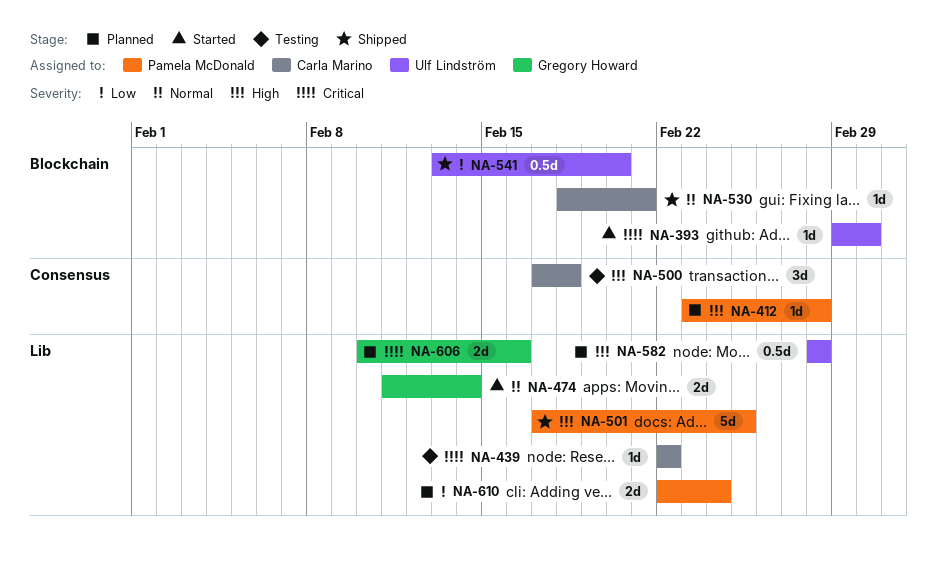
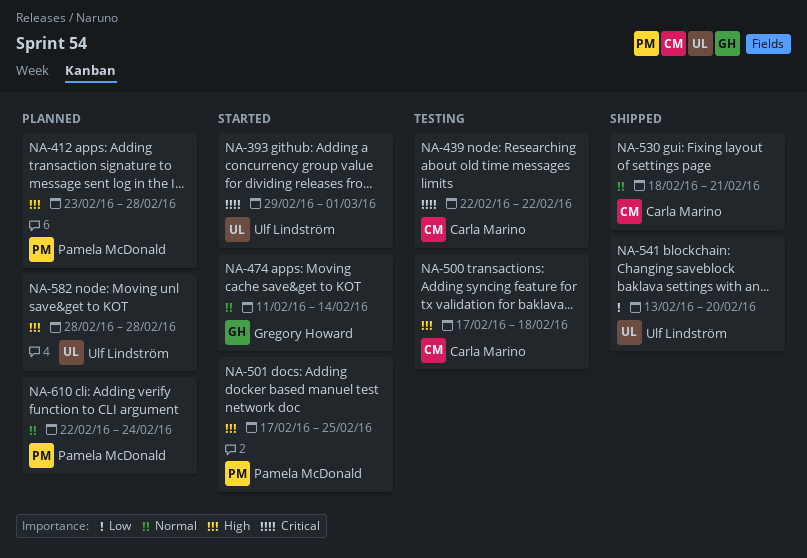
NA-501, status: Shipped -> Started
NA-606: present -> none
NA-610, priority: Low -> Normal

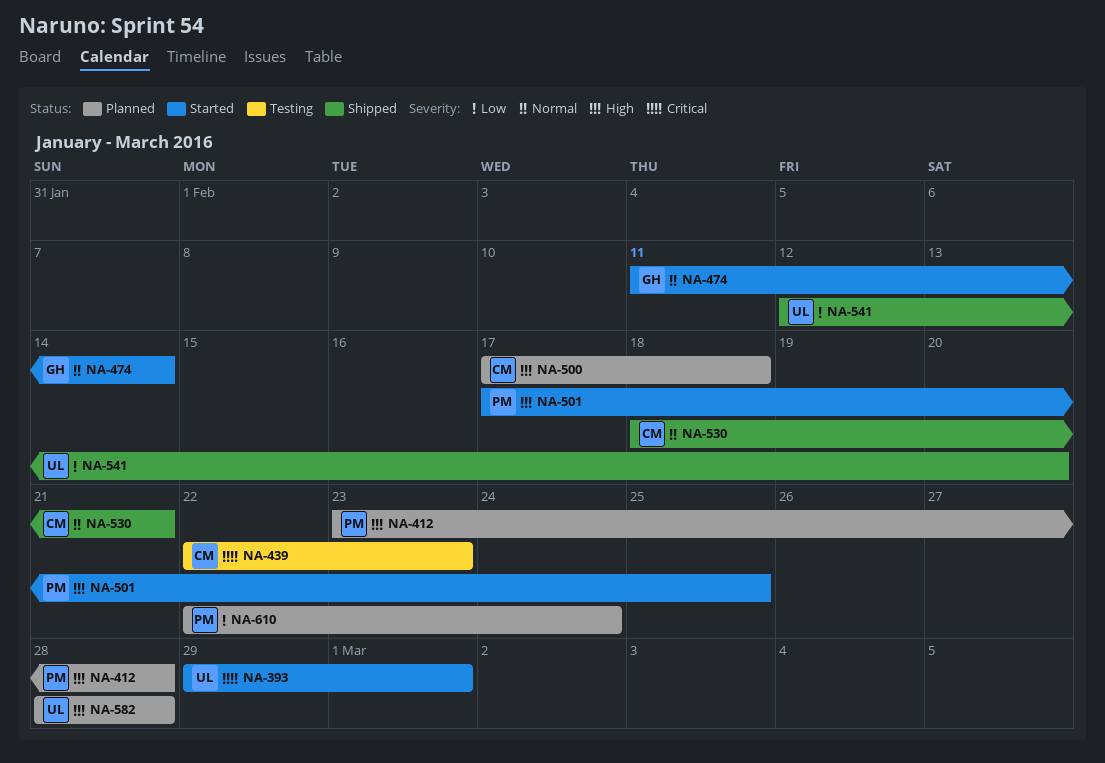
NA-439, due: Feb 22 -> Feb 23
NA-500, status: Testing -> Planned
NA-541, start: Feb 13 -> Feb 12
NA-610, priority: Normal -> Low

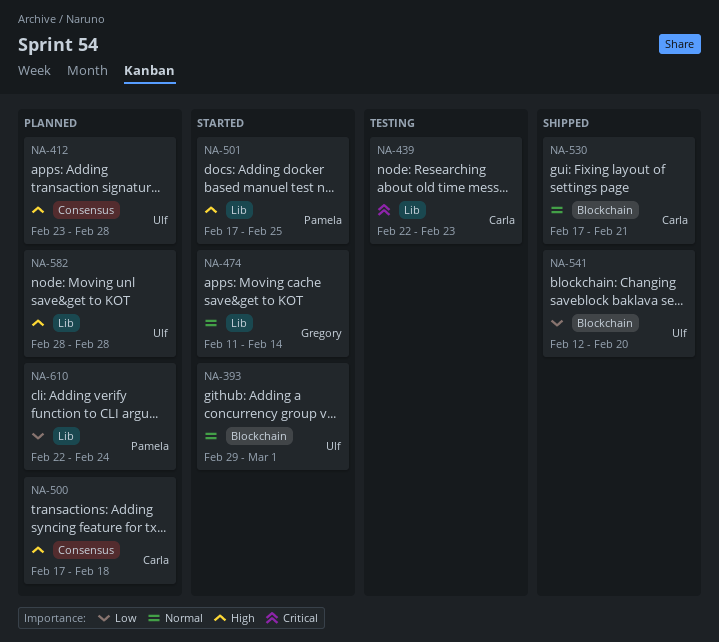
NA-393, priority: Critical -> Normal
NA-412, owner: Pamela -> Ulf
NA-530, start: Feb 18 -> Feb 17

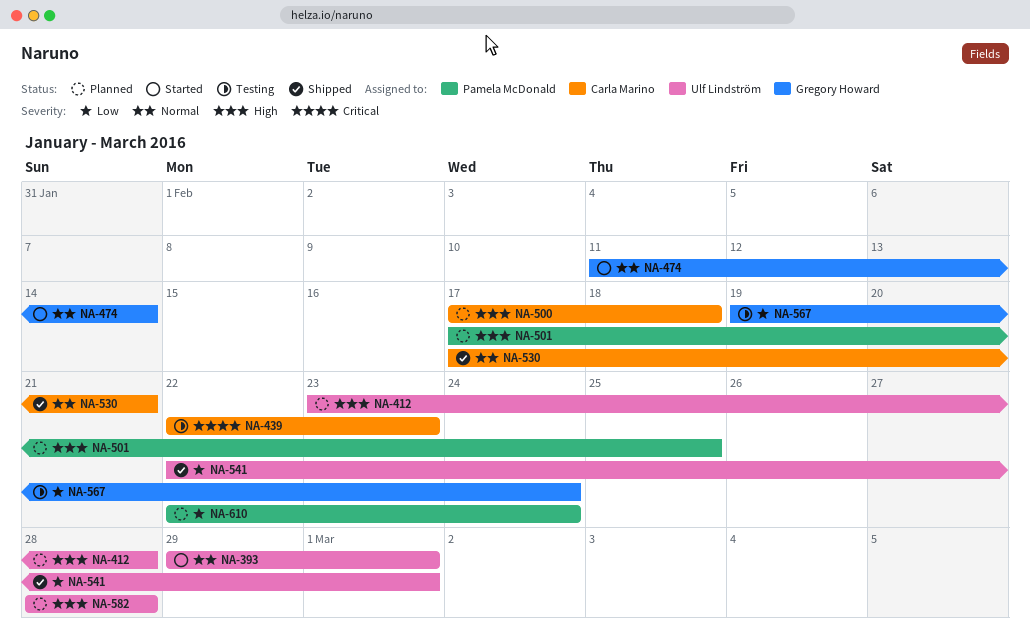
NA-501, status: Started -> Planned
NA-541, start: Feb 12 -> Feb 22
NA-541, due: Feb 20 -> Mar 1
NA-567: none -> present

